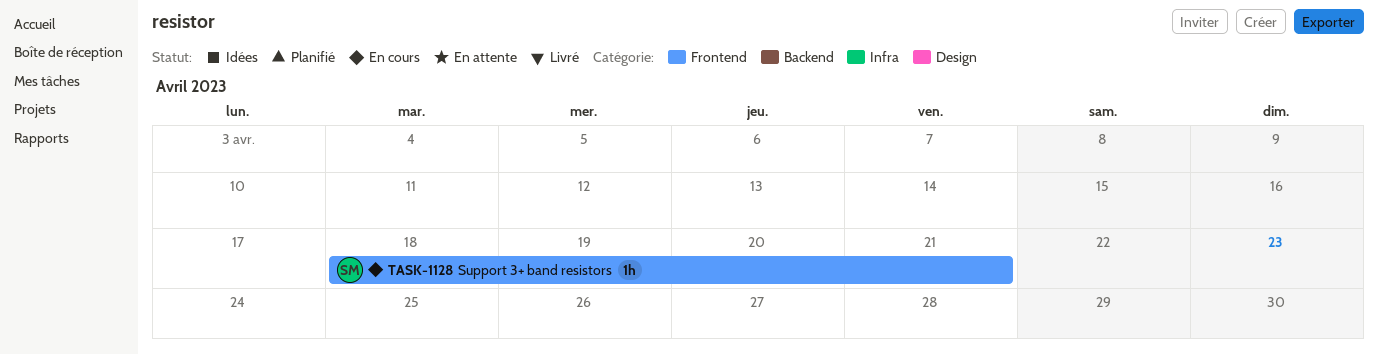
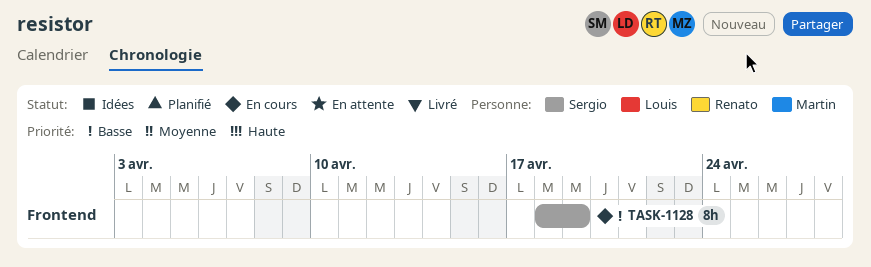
TASK-1128, estimate: 1h -> 8h
TASK-1128, due: Apr 21 -> Apr 19

